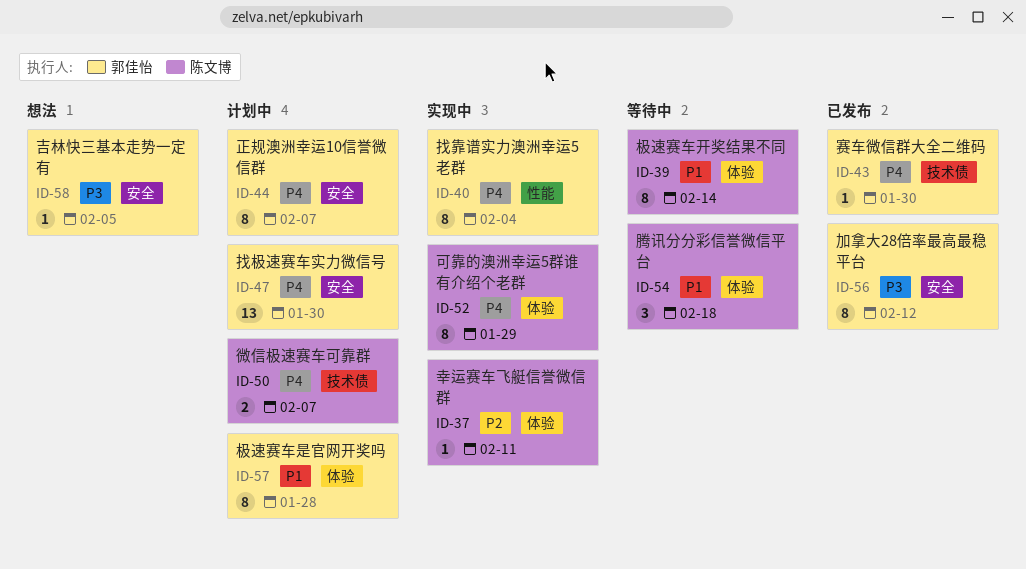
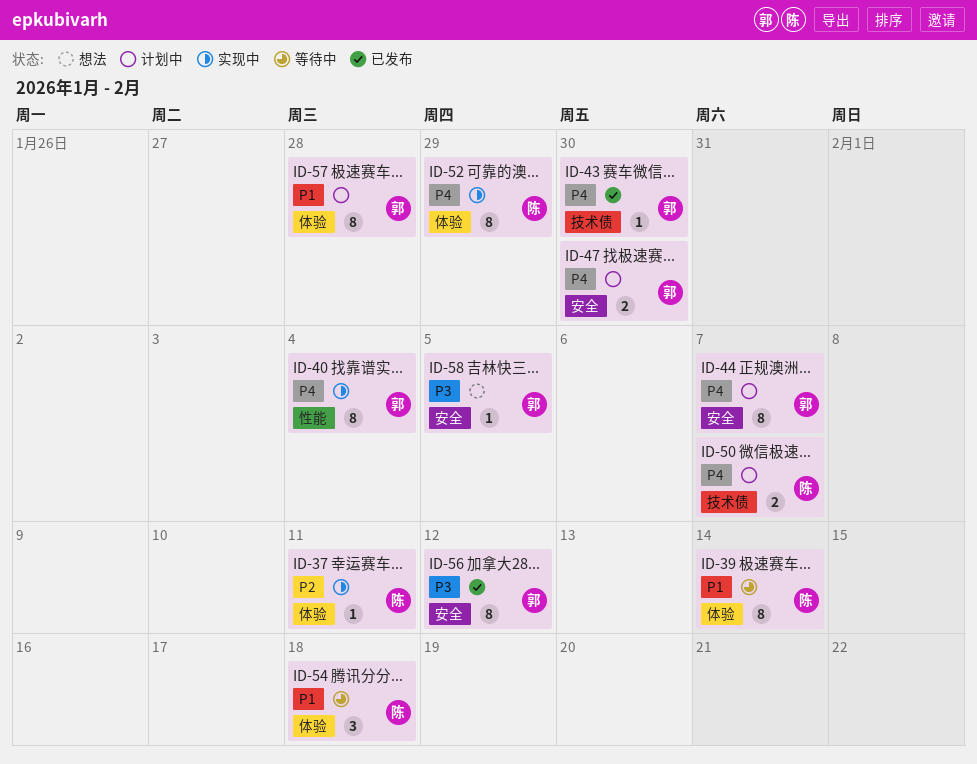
ID-47, estimate: 13 -> 2

